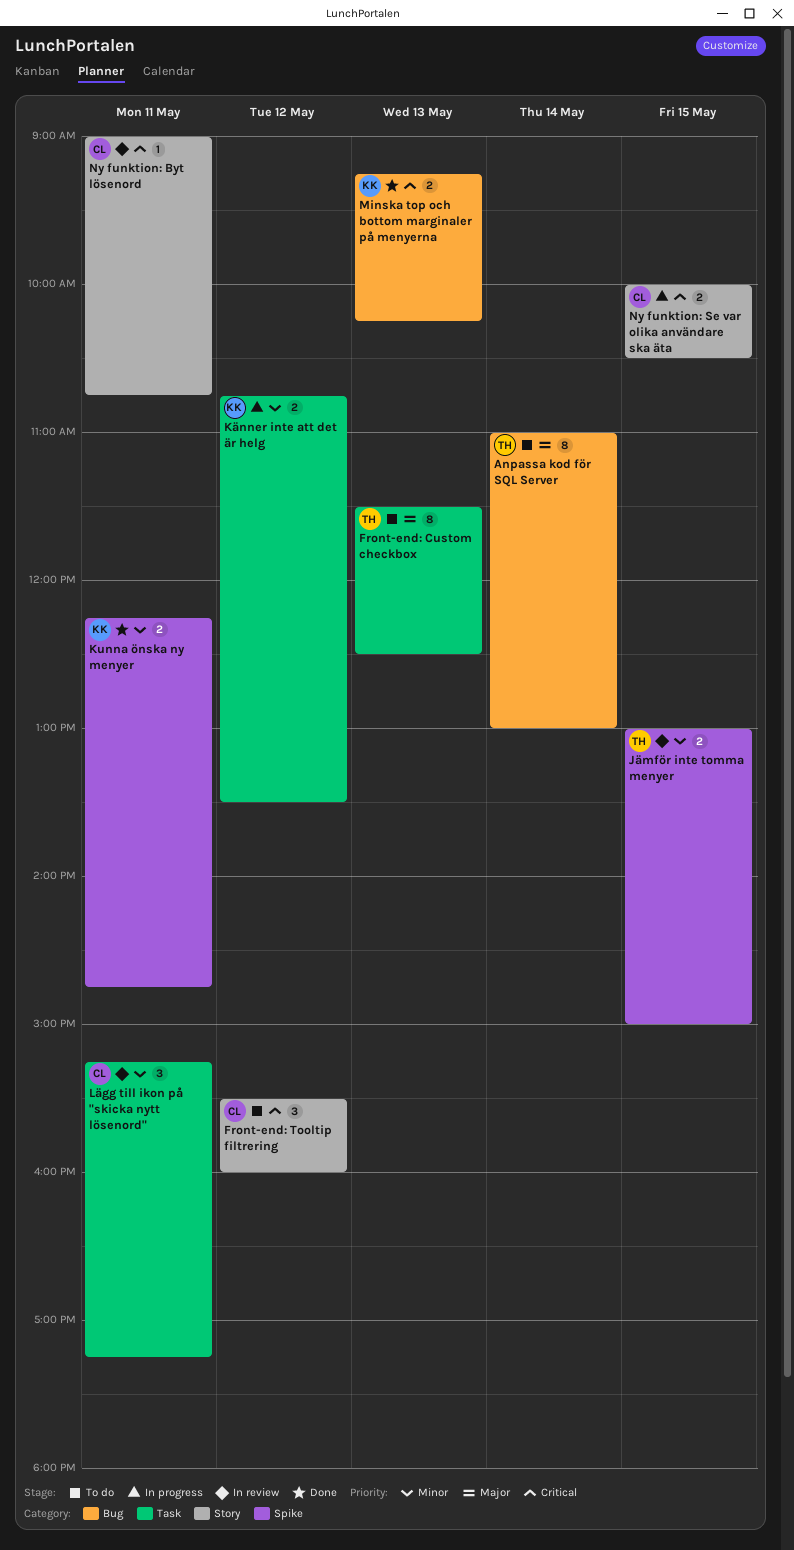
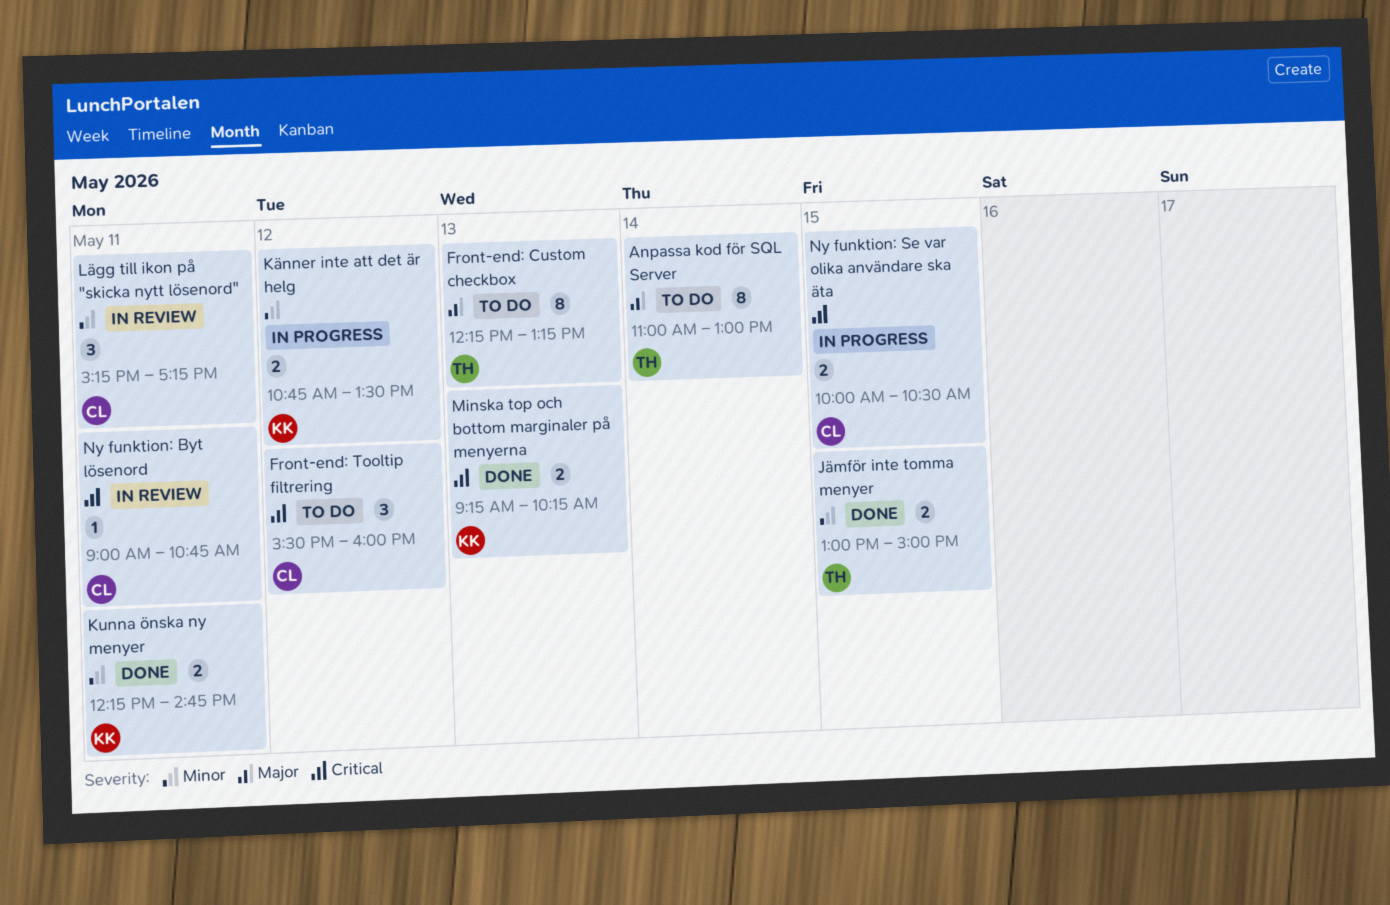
Front-end: Custom checkbox, begins: 11:30 -> 12:15
Front-end: Custom checkbox, ends: 12:30 -> 13:15
Jämför inte tomma menyer, status: In review -> Done

